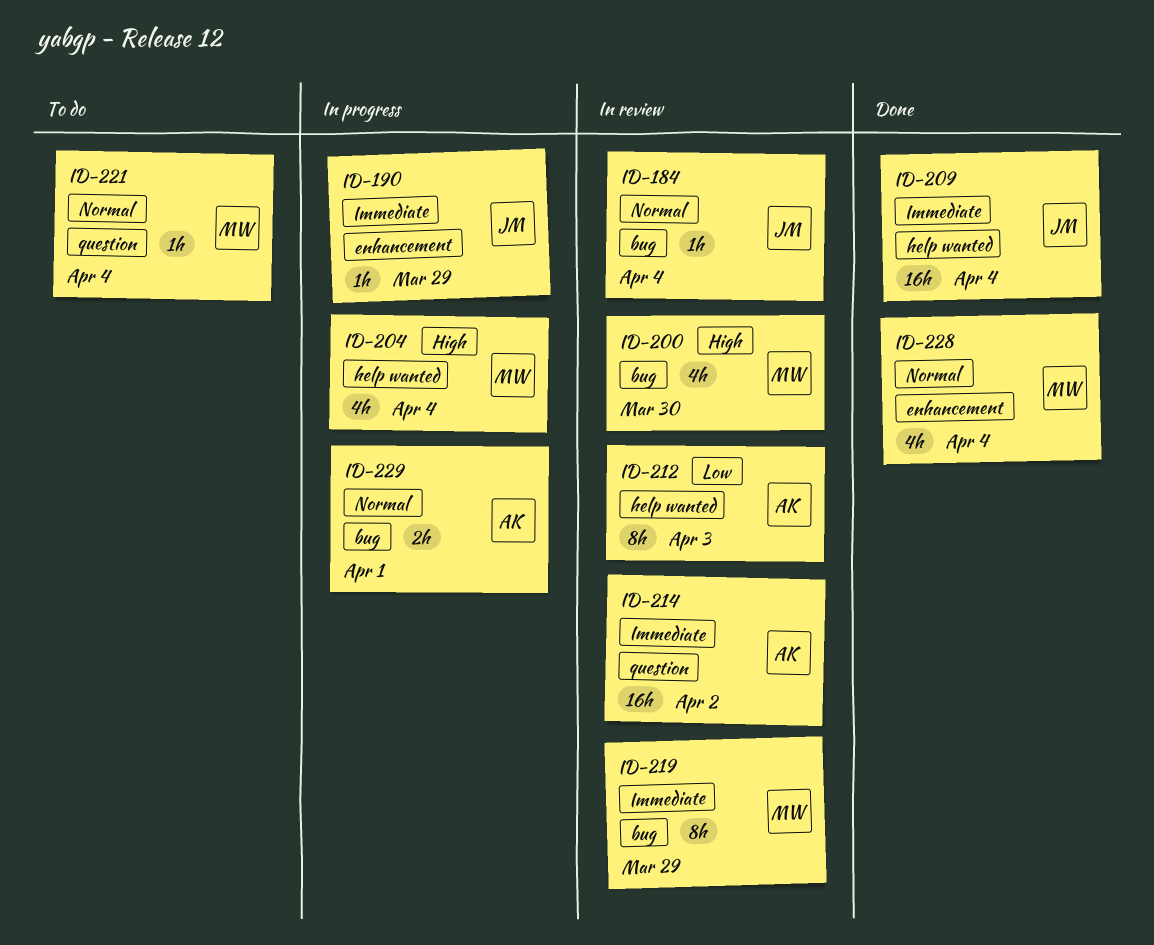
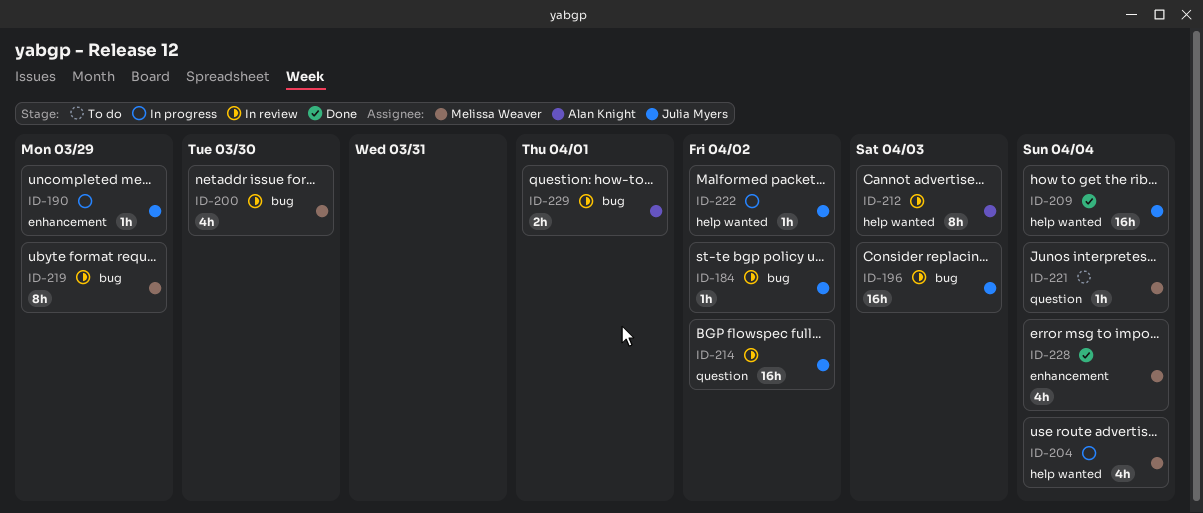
ID-184, due: Apr 4 -> Apr 2
ID-196: none -> present
ID-214, owner: Alan Knight -> Julia Myers
ID-222: none -> present
ID-229, status: In progress -> In review

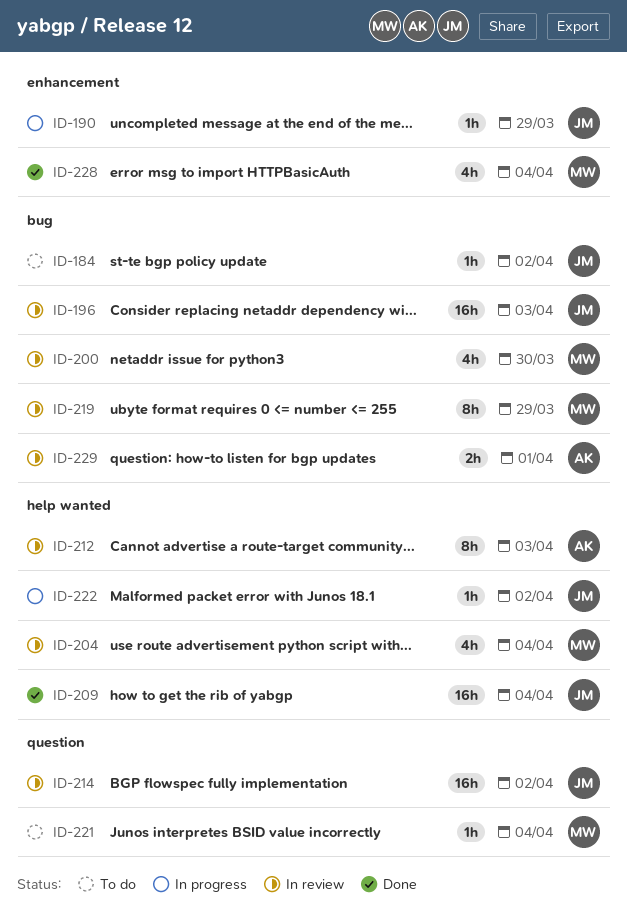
ID-184, status: In review -> To do
ID-204, status: In progress -> In review

